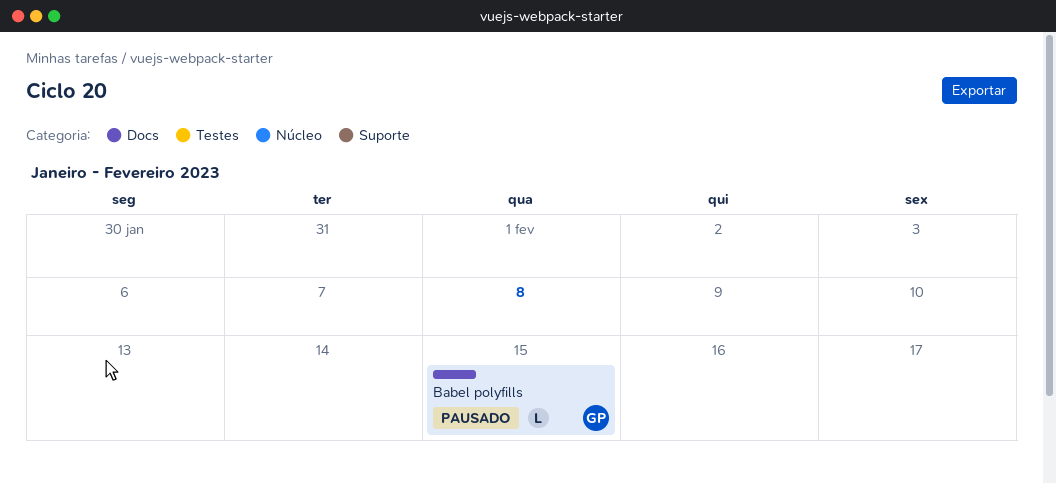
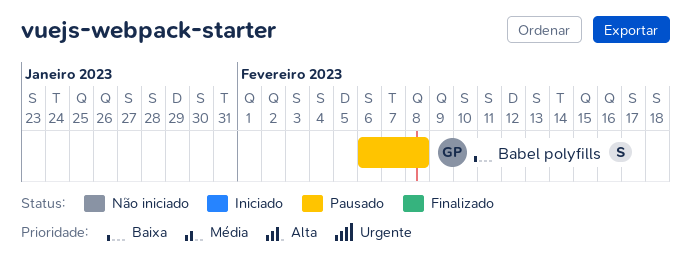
Babel polyfills, estimate: L -> S
Babel polyfills, due: Feb 15 -> Feb 8

